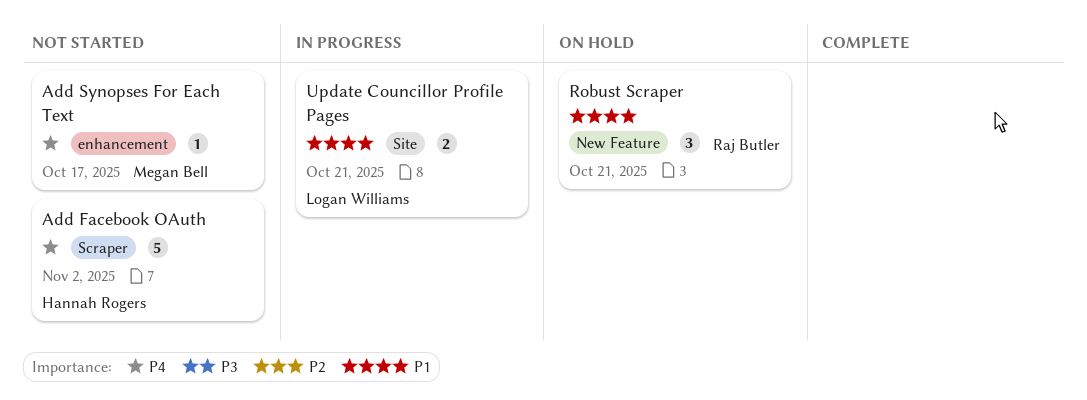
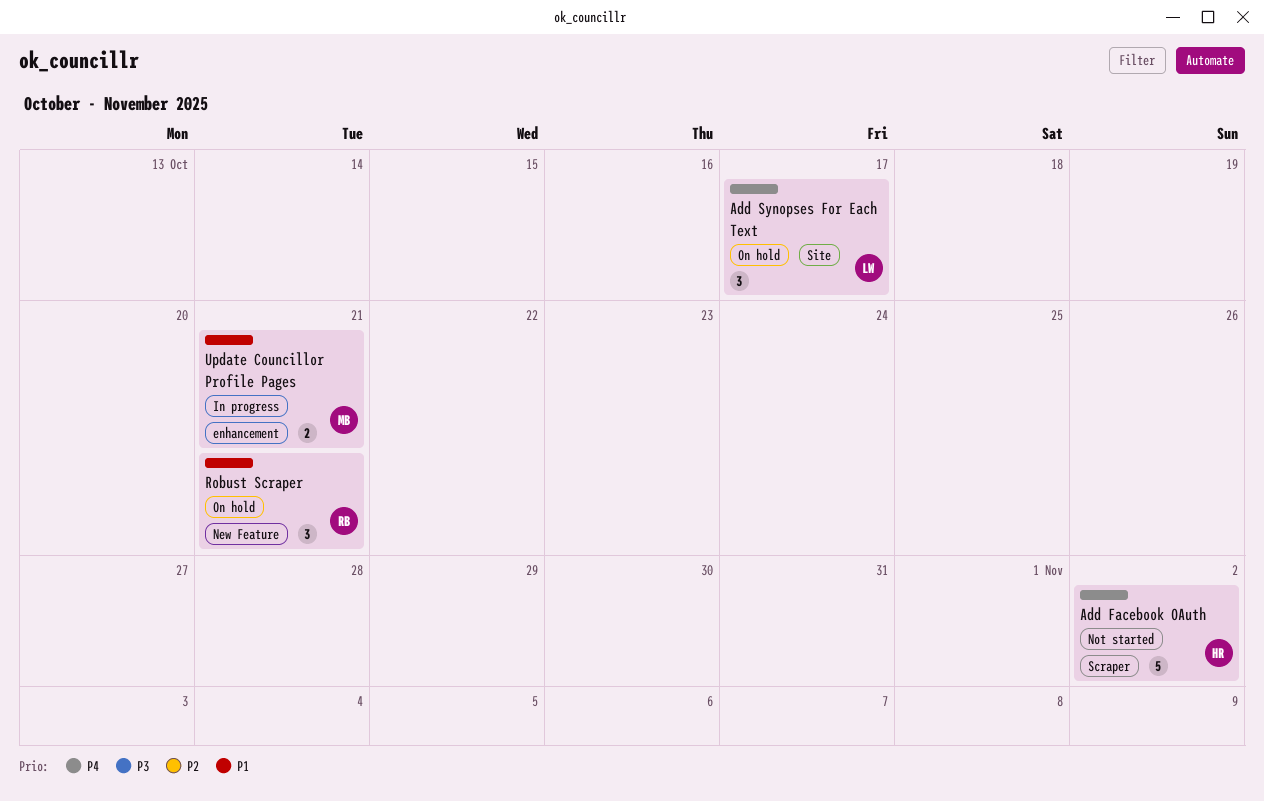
Add Synopses For Each Text, status: Not started -> On hold
Add Synopses For Each Text, owner: Megan Bell -> Logan Williams
Add Synopses For Each Text, label: enhancement -> Site
Add Synopses For Each Text, estimate: 1 -> 3
Update Councillor Profile Pages, owner: Logan Williams -> Megan Bell
Update Councillor Profile Pages, label: Site -> enhancement

